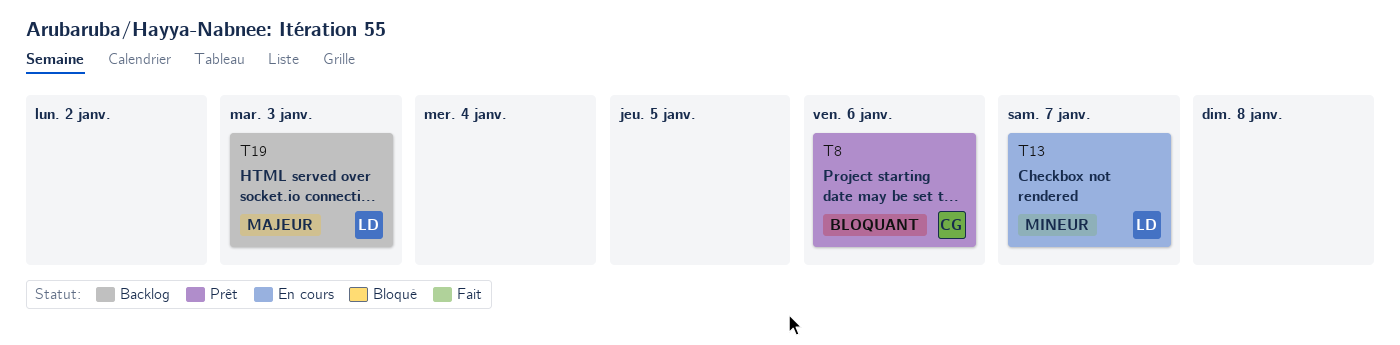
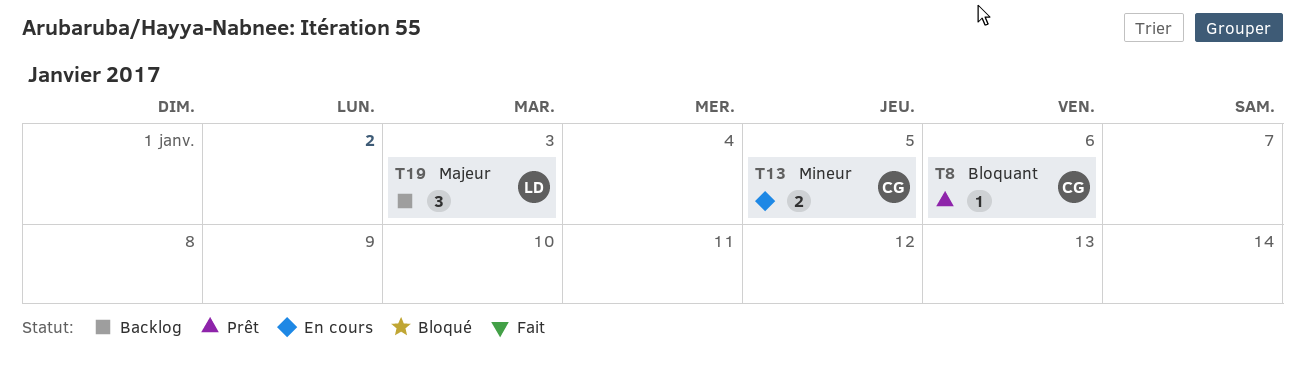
T13, owner: LD -> CG
T13, due: Jan 7 -> Jan 5

